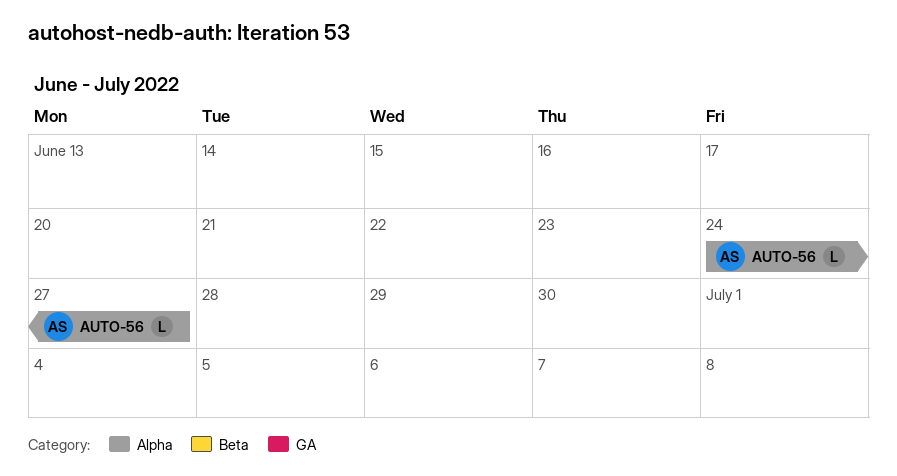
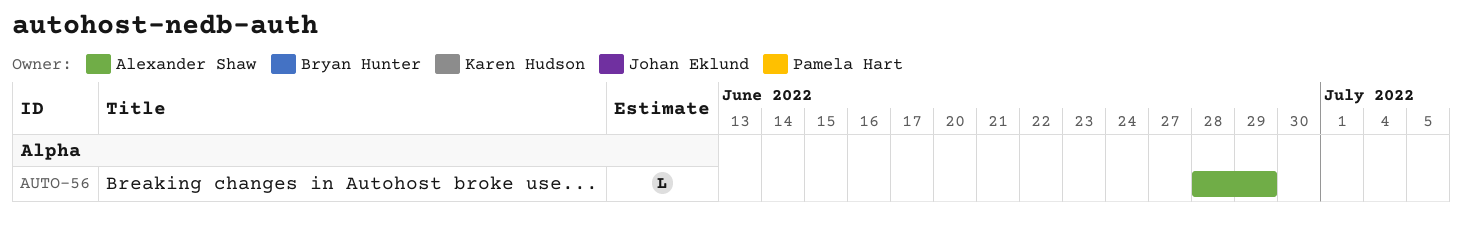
AUTO-56, start: Jun 24 -> Jun 28
AUTO-56, due: Jun 27 -> Jun 29

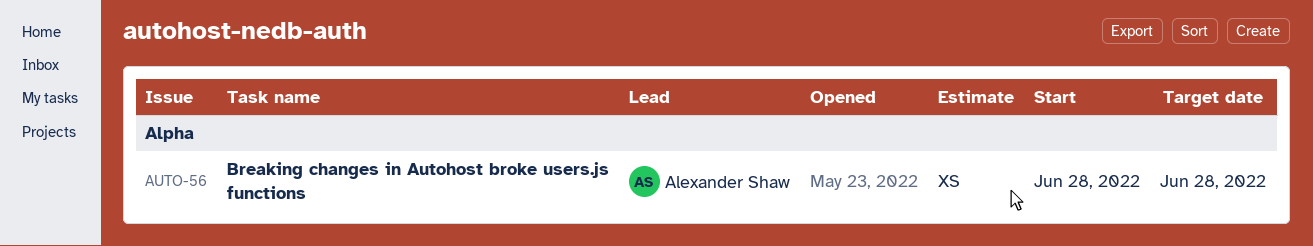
AUTO-56, estimate: L -> XS
AUTO-56, due: Jun 29 -> Jun 28

